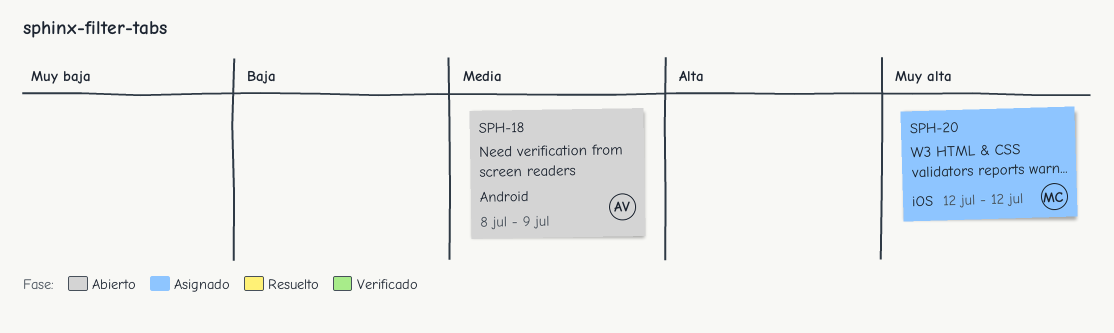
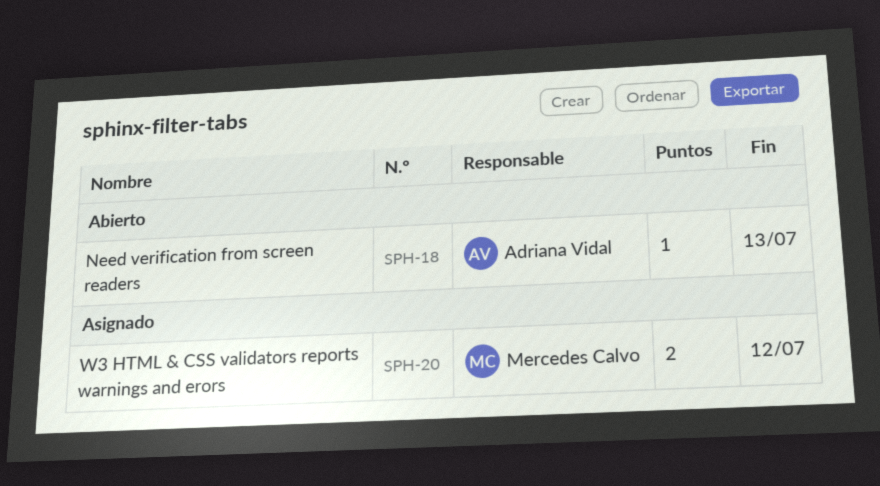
SPH-18, due: Jul 9 -> Jul 13

